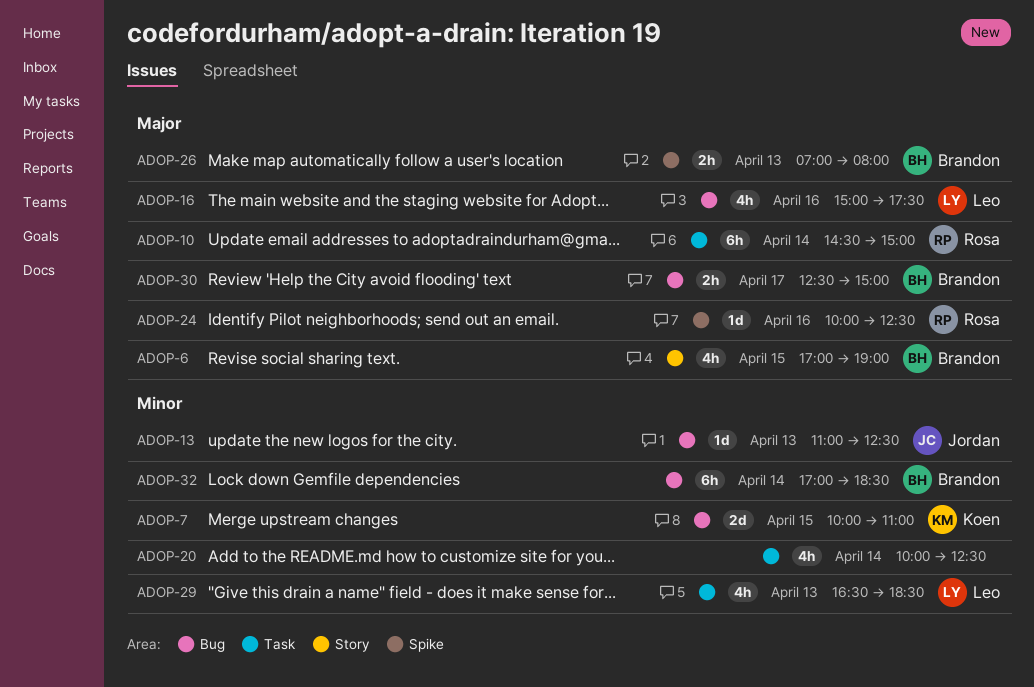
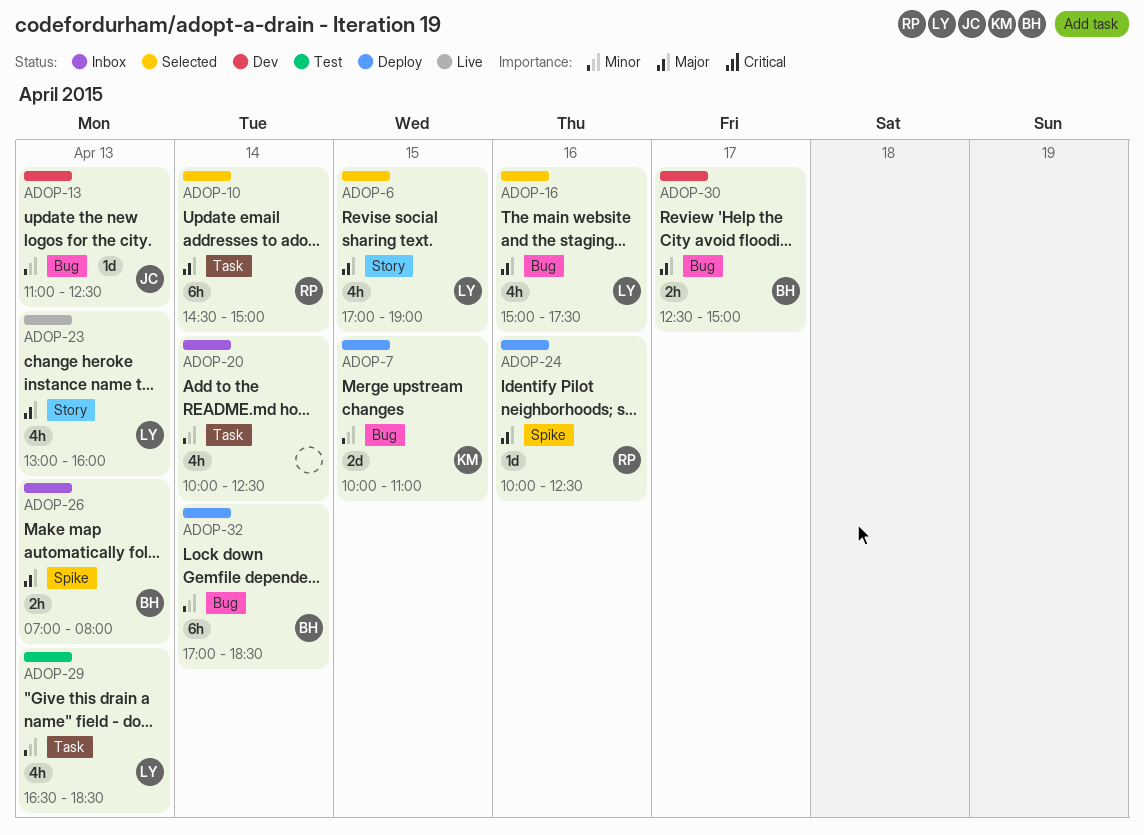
ADOP-6, owner: Brandon -> Leo
ADOP-23: none -> present

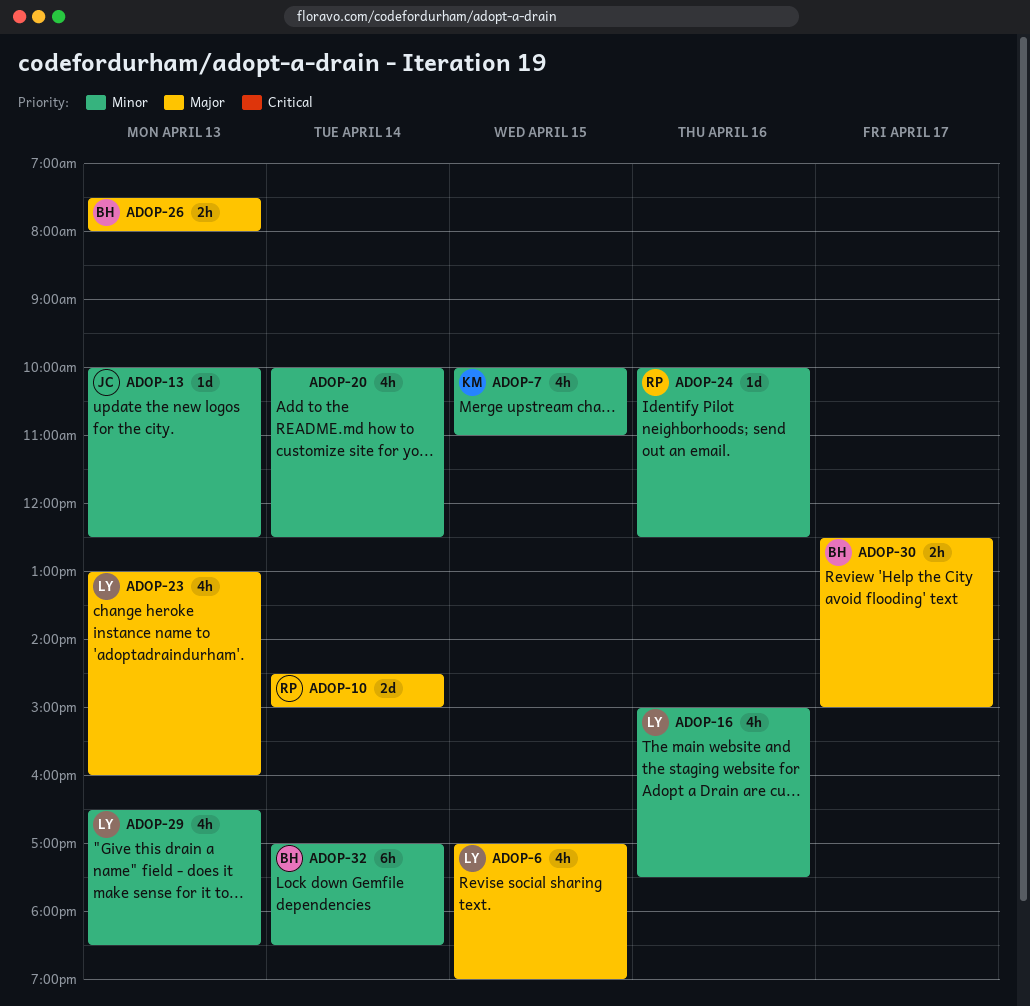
ADOP-7, estimate: 2d -> 4h
ADOP-10, estimate: 6h -> 2d
ADOP-13, begins: 11:00 -> 10:00
ADOP-16, priority: Major -> Minor
ADOP-24, priority: Major -> Minor
ADOP-26, begins: 07:00 -> 07:30

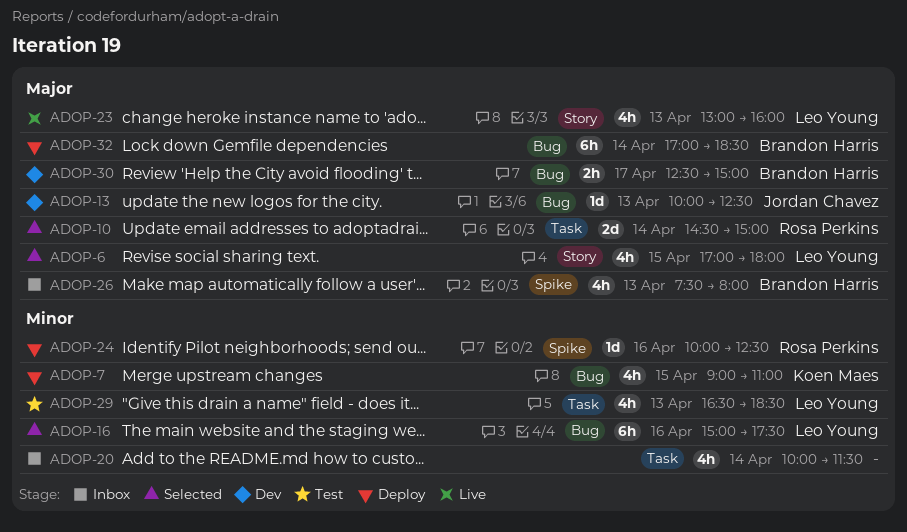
ADOP-6, ends: 19:00 -> 18:00
ADOP-7, begins: 10:00 -> 09:00
ADOP-13, priority: Minor -> Major
ADOP-16, estimate: 4h -> 6h
ADOP-20, ends: 12:30 -> 11:30
ADOP-26, estimate: 2h -> 4h
ADOP-32, priority: Minor -> Major

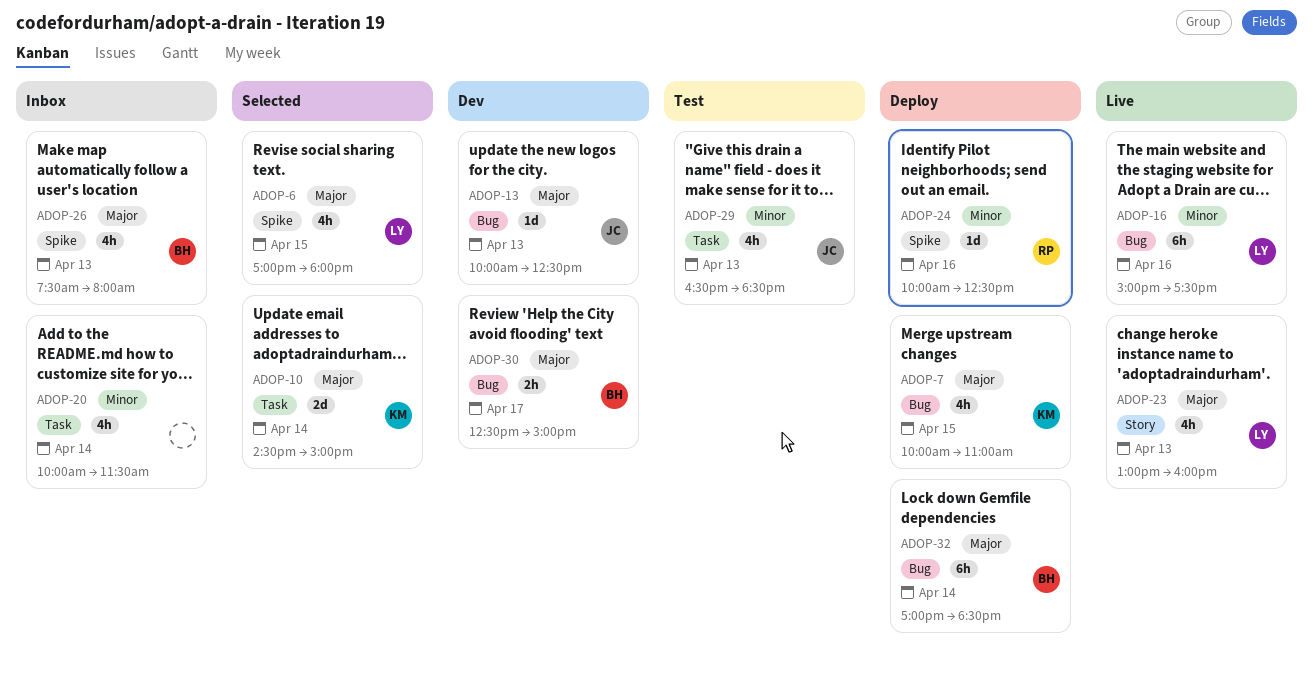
ADOP-6, label: Story -> Spike
ADOP-7, priority: Minor -> Major
ADOP-7, begins: 09:00 -> 10:00
ADOP-10, owner: Rosa Perkins -> Koen Maes
ADOP-16, status: Selected -> Live
ADOP-29, owner: Leo Young -> Jordan Chavez

